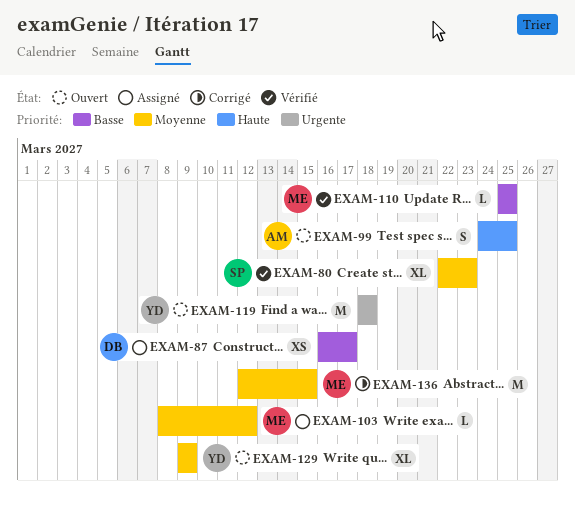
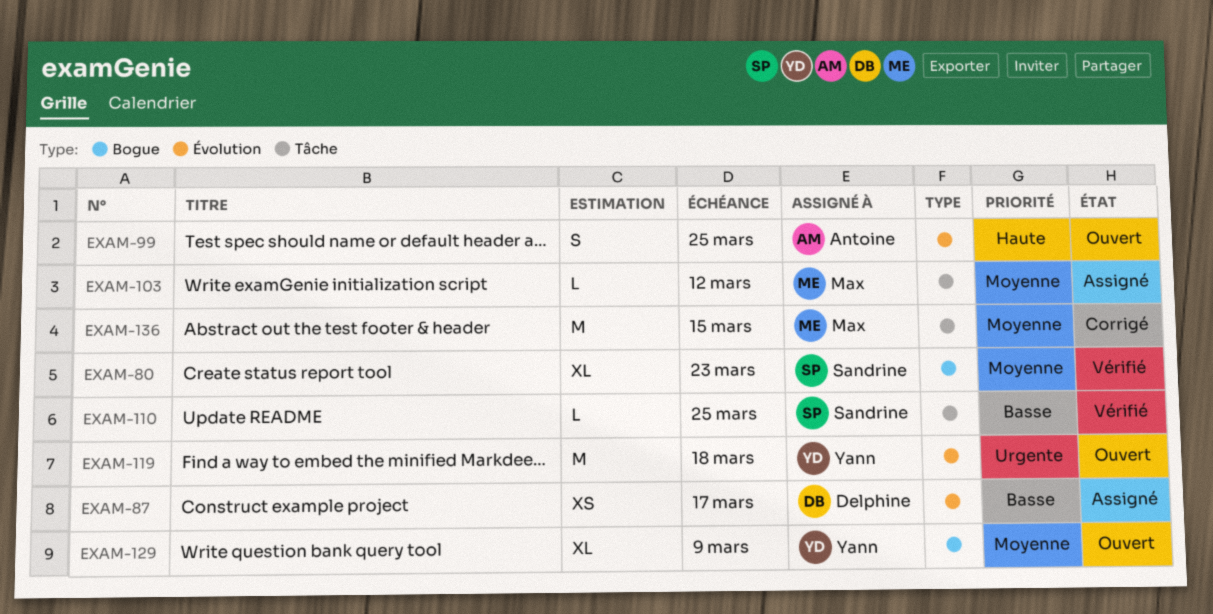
EXAM-110, owner: Max -> Sandrine

